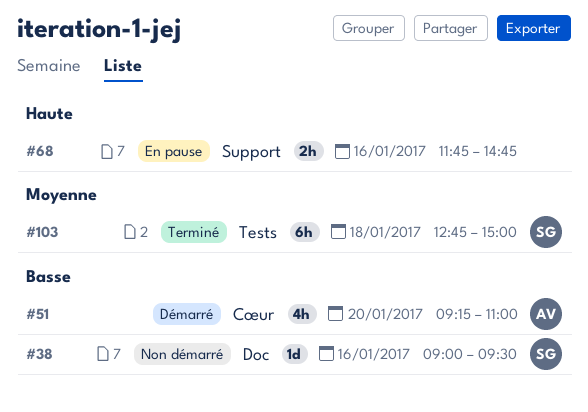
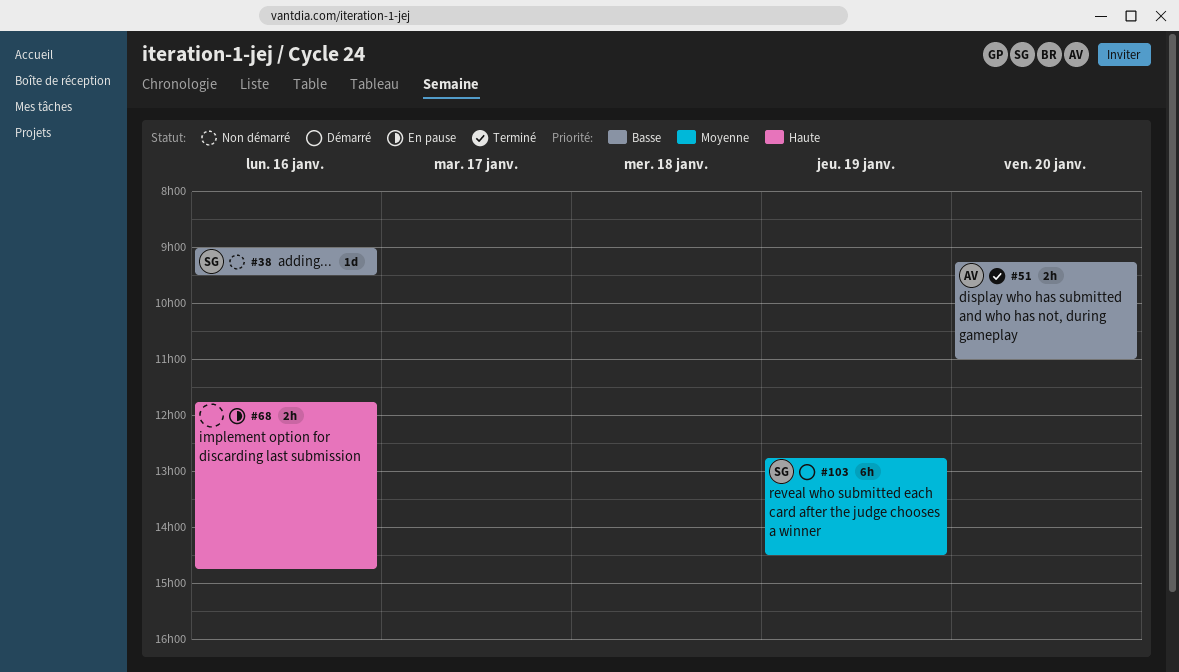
#51, status: Démarré -> Terminé
#51, estimate: 4h -> 2h
#103, status: Terminé -> Démarré
#103, day: Jan 18 -> Jan 19
#103, ends: 15:00 -> 14:30

